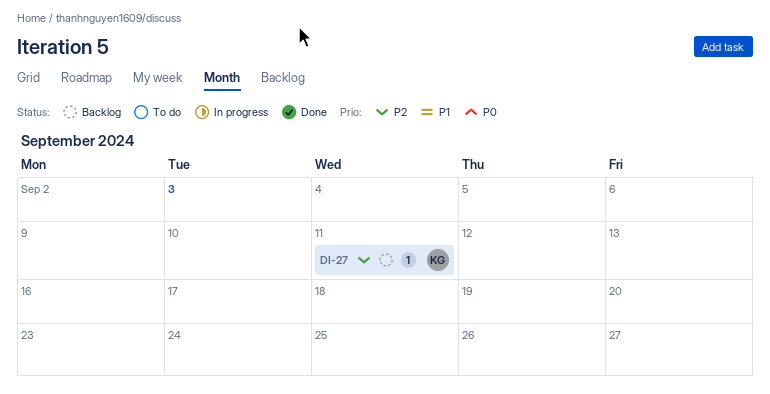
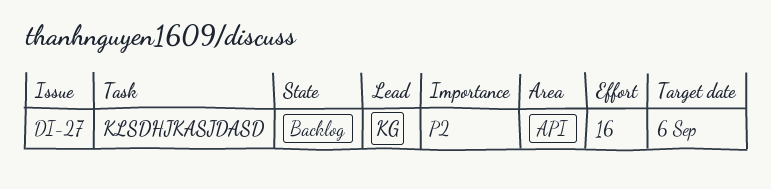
DI-27, estimate: 1 -> 16
DI-27, due: Sep 11 -> Sep 6

